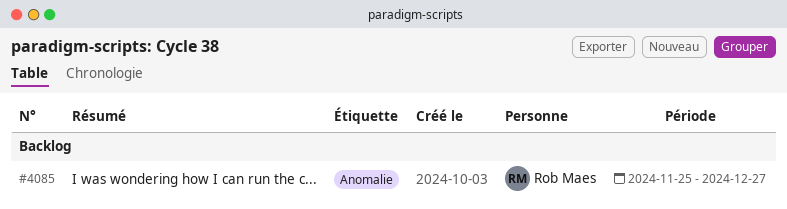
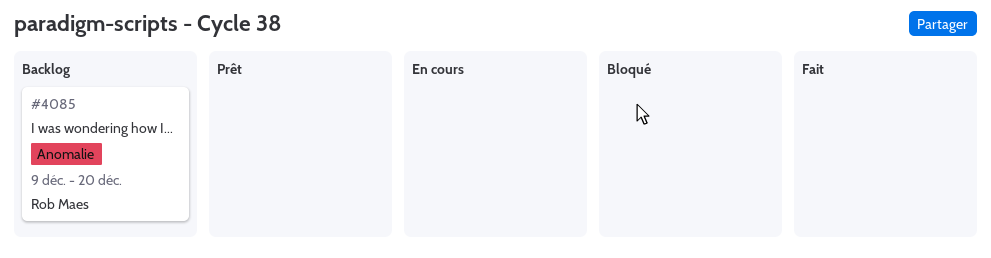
#4085, start: Nov 25 -> Dec 9
#4085, due: Dec 27 -> Dec 20

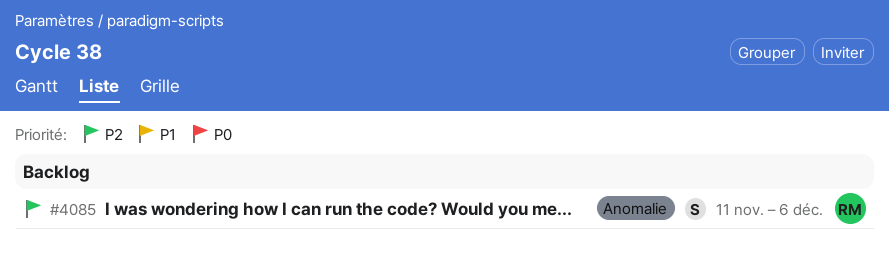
#4085, start: Dec 9 -> Nov 11
#4085, due: Dec 20 -> Dec 6

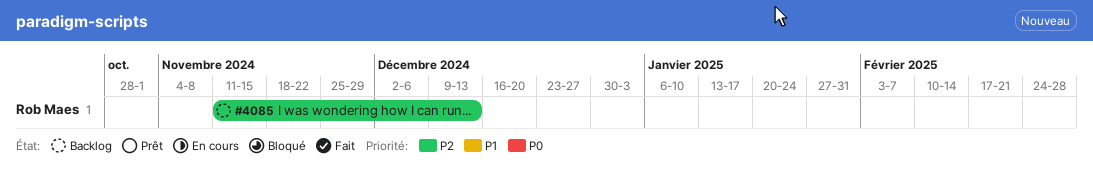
#4085, due: Dec 6 -> Dec 13

